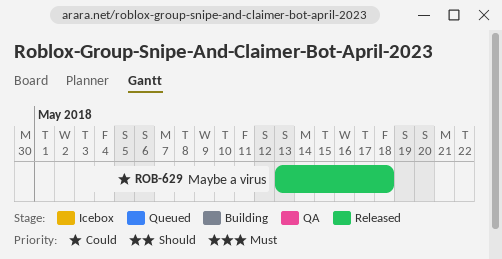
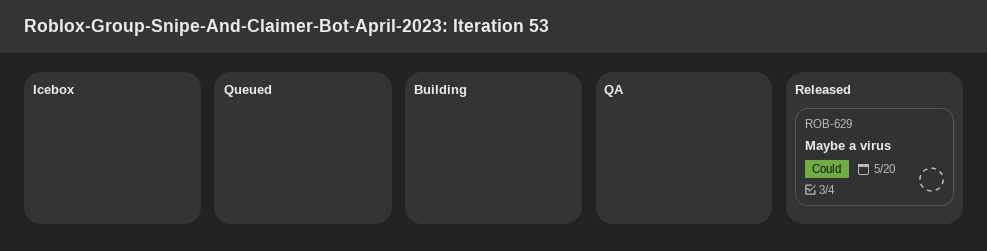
ROB-629, due: May 18 -> May 20

